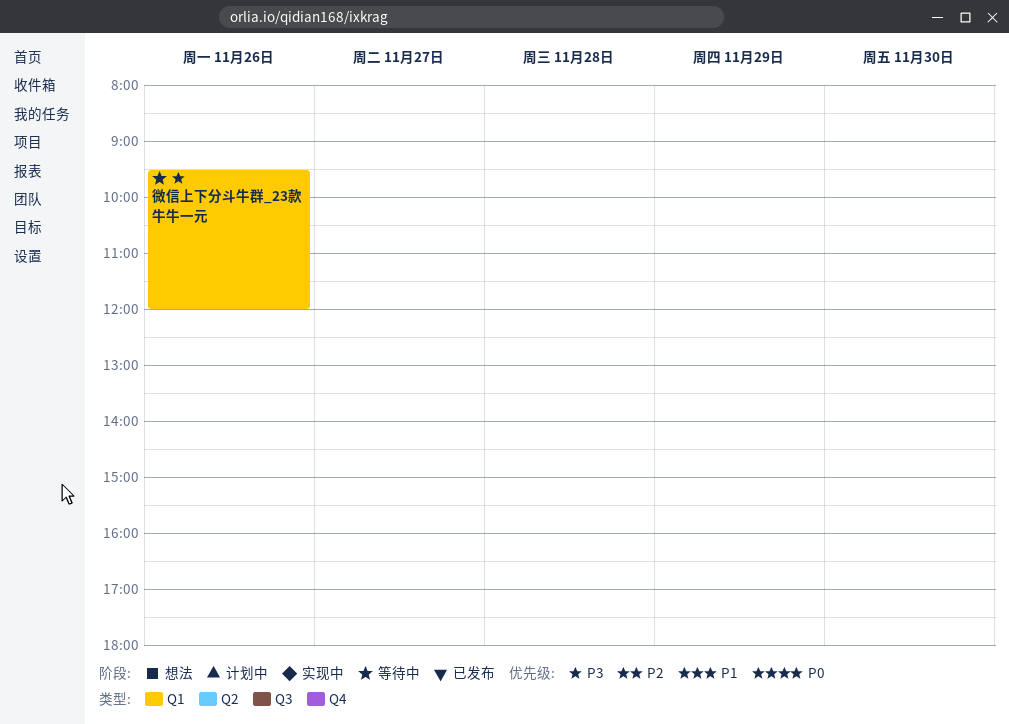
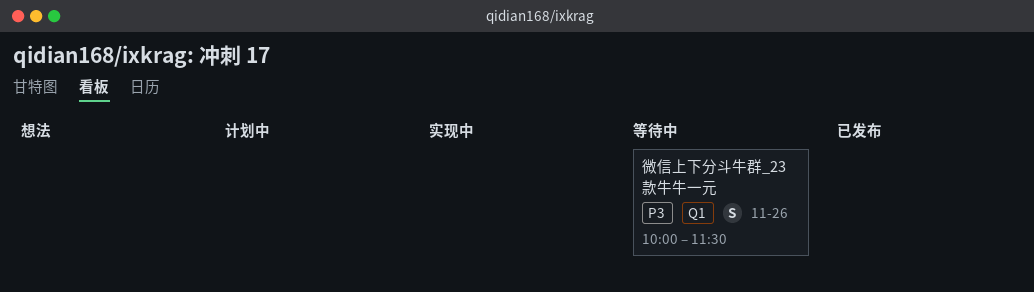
微信上下分斗牛群_23款牛牛一元, begins: 09:30 -> 10:00
微信上下分斗牛群_23款牛牛一元, ends: 12:00 -> 11:30

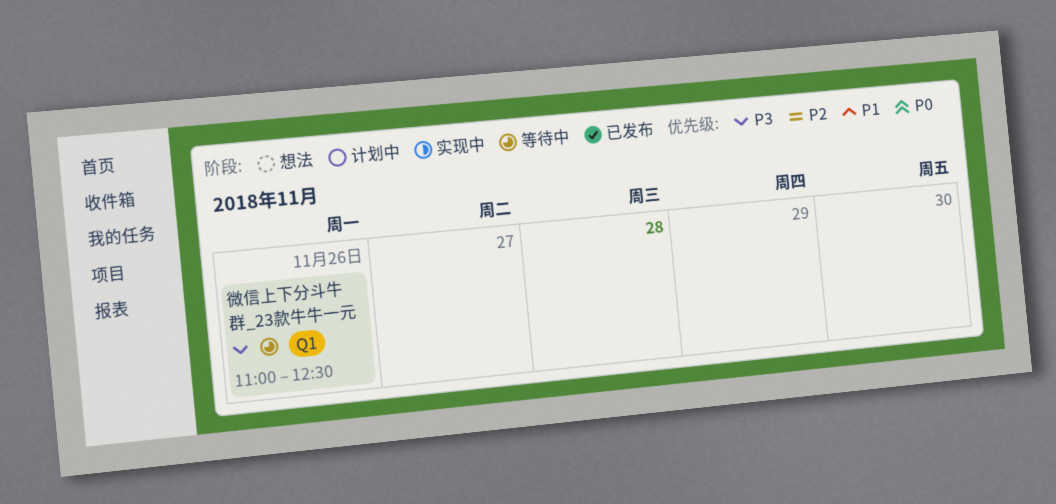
微信上下分斗牛群_23款牛牛一元, begins: 10:00 -> 11:00
微信上下分斗牛群_23款牛牛一元, ends: 11:30 -> 12:30

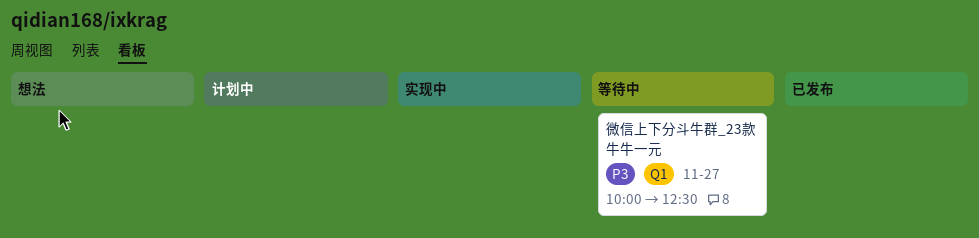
微信上下分斗牛群_23款牛牛一元, day: Nov 26 -> Nov 27
微信上下分斗牛群_23款牛牛一元, begins: 11:00 -> 10:00

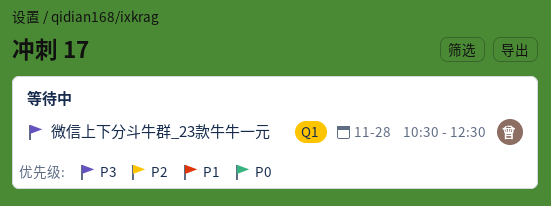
微信上下分斗牛群_23款牛牛一元, day: Nov 27 -> Nov 28
微信上下分斗牛群_23款牛牛一元, begins: 10:00 -> 10:30

